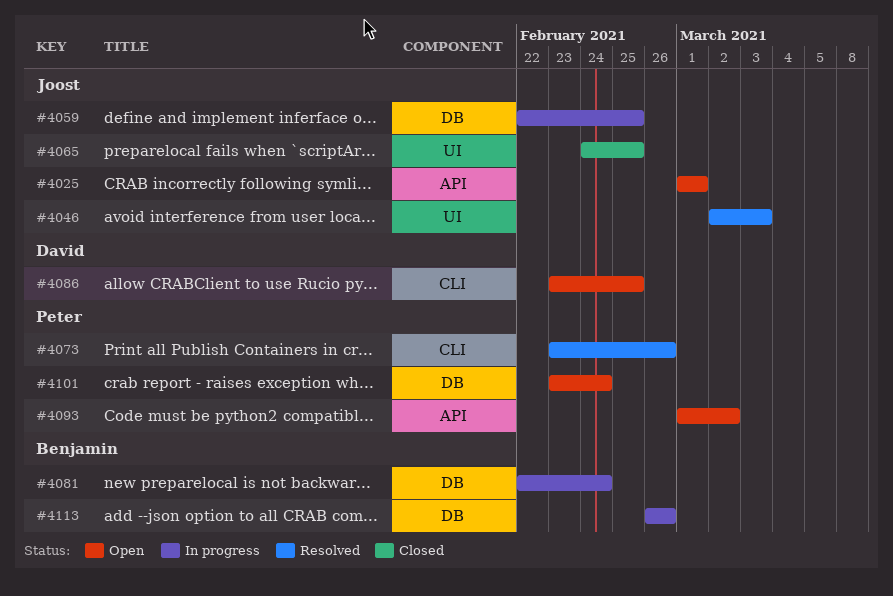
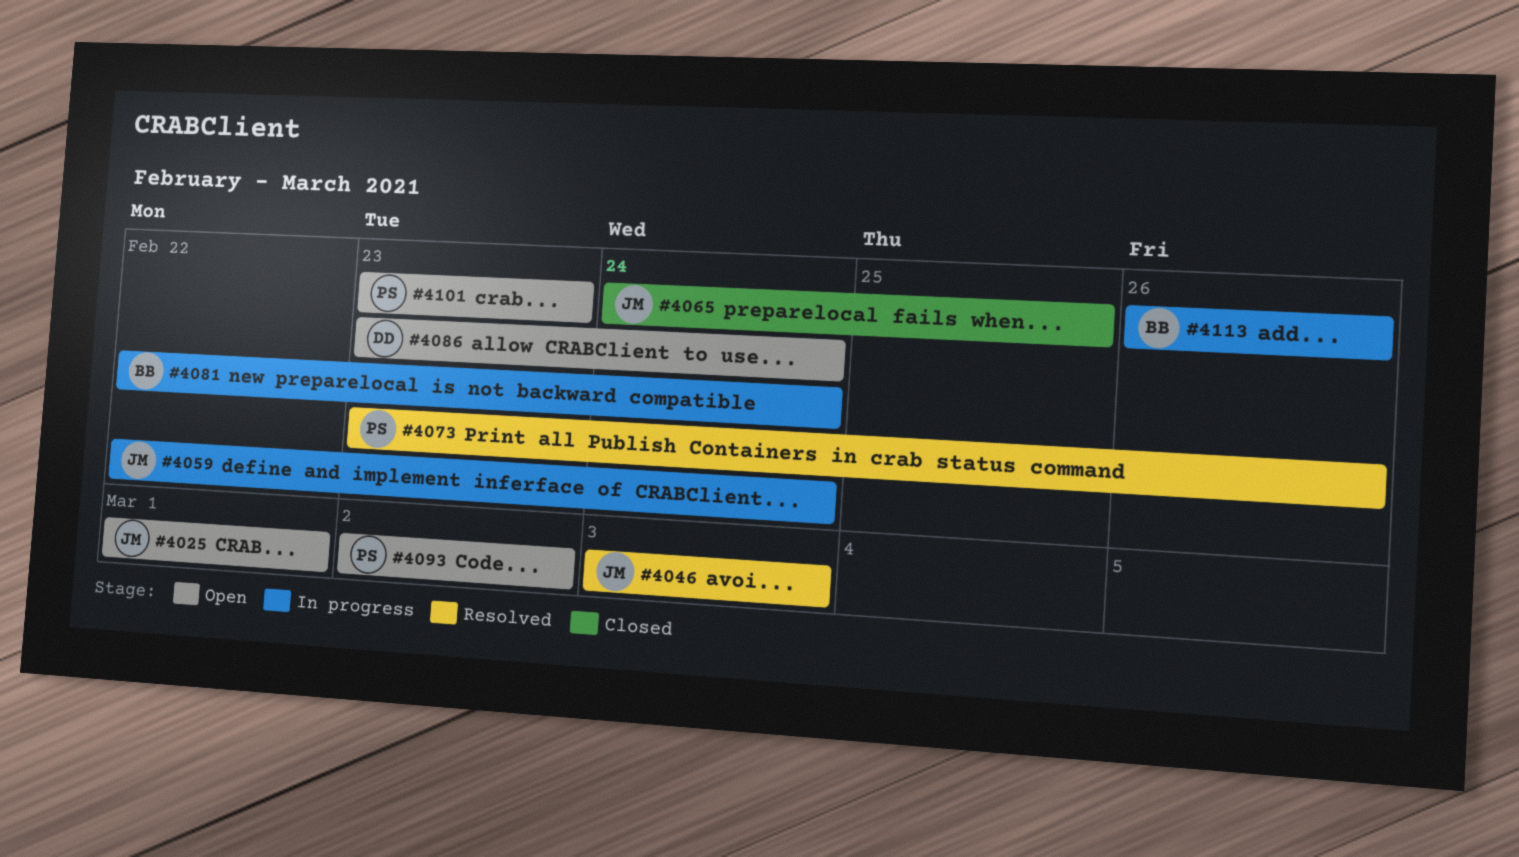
#4046, start: Mar 2 -> Mar 3
#4059, due: Feb 25 -> Feb 24
#4086, due: Feb 25 -> Feb 24
#4093, start: Mar 1 -> Mar 2
#4101, due: Feb 24 -> Feb 23

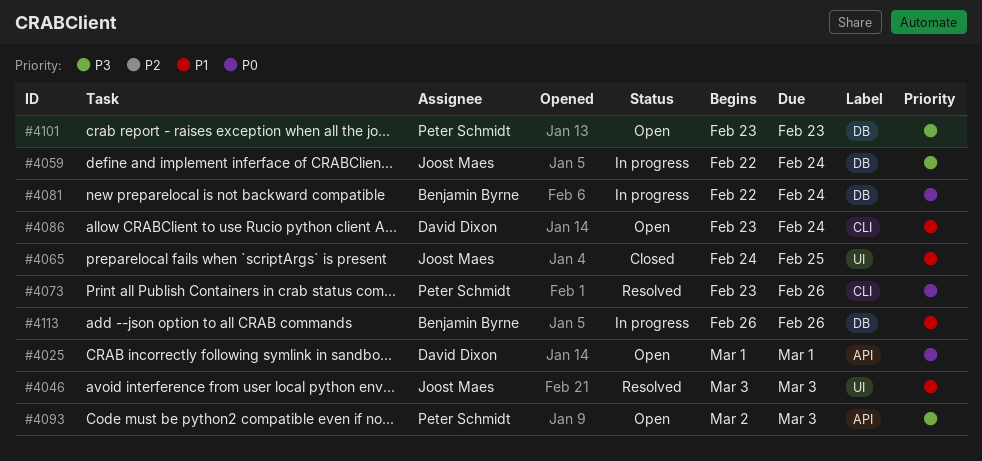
#4025, owner: Joost Maes -> David Dixon
#4093, due: Mar 2 -> Mar 3

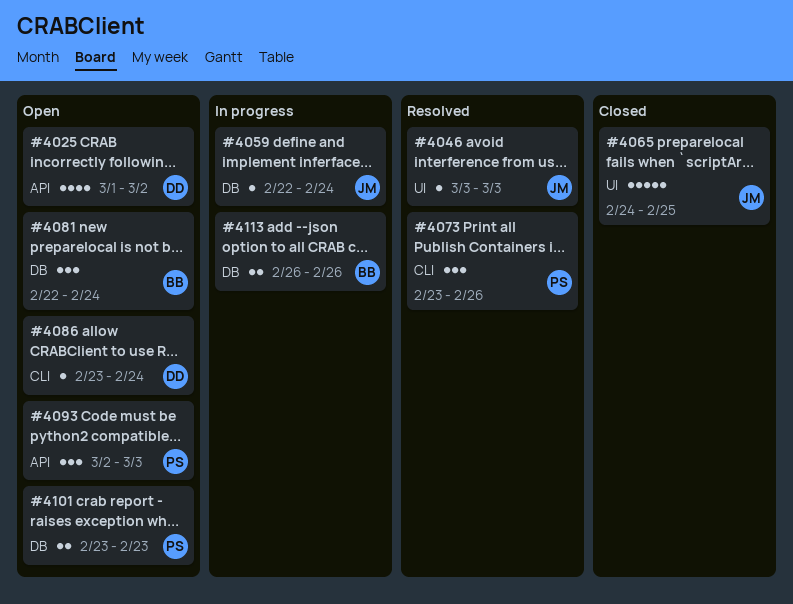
#4025, due: Mar 1 -> Mar 2
#4081, status: In progress -> Open

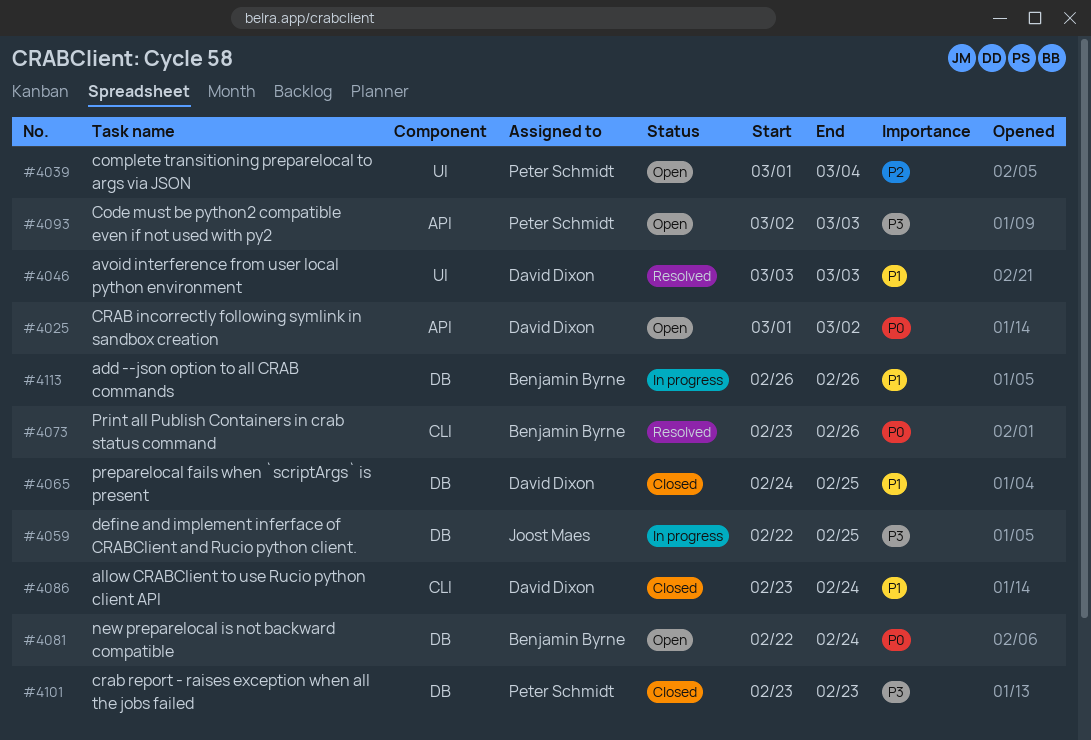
#4039: none -> present
#4046, owner: Joost Maes -> David Dixon
#4059, due: Feb 24 -> Feb 25
#4065, owner: Joost Maes -> David Dixon
#4065, label: UI -> DB
#4073, owner: Peter Schmidt -> Benjamin Byrne
#4086, status: Open -> Closed
#4101, status: Open -> Closed

